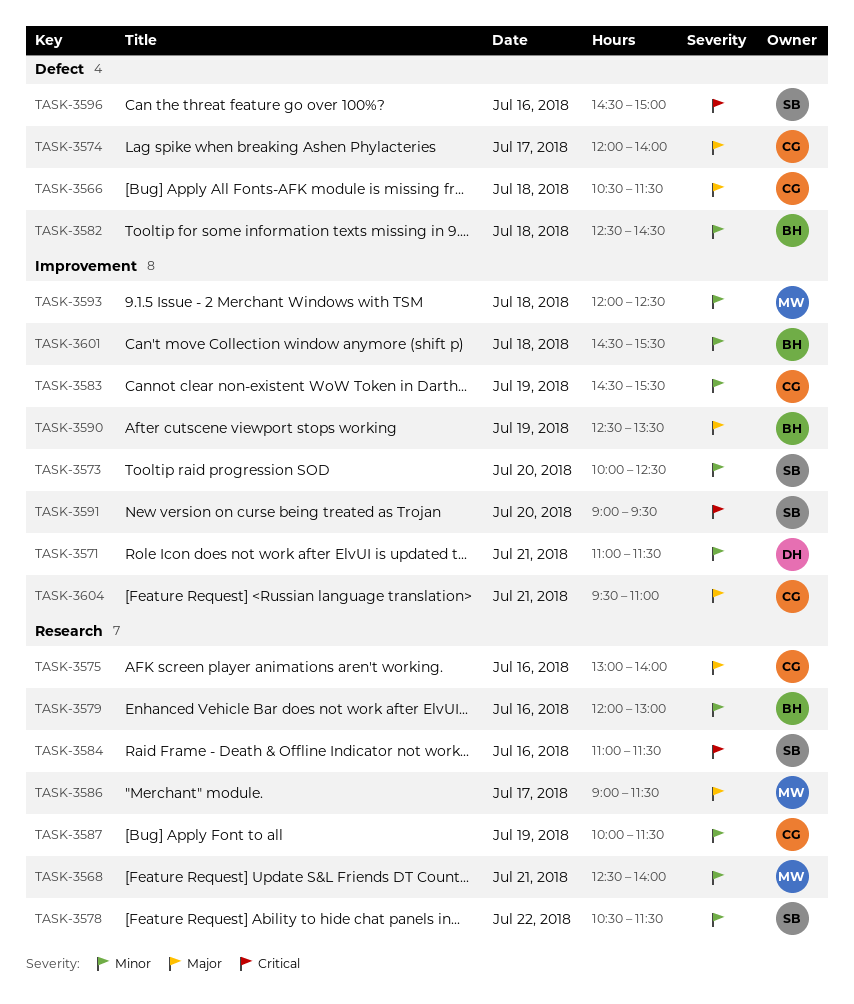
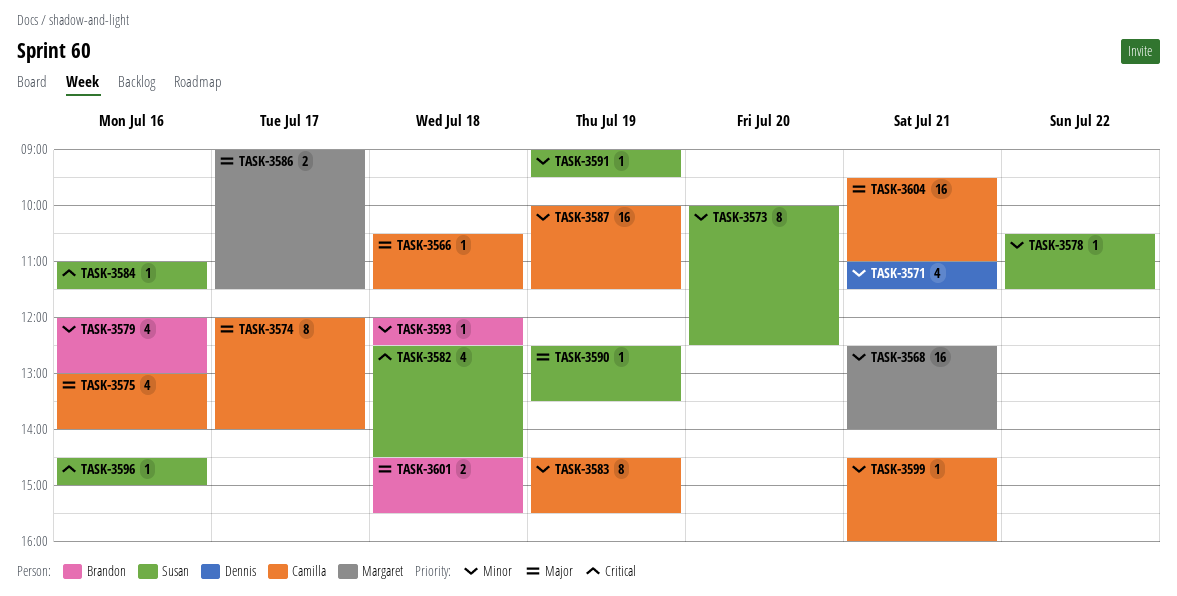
TASK-3582, owner: Brandon -> Susan
TASK-3582, priority: Minor -> Critical
TASK-3590, owner: Brandon -> Susan
TASK-3591, priority: Critical -> Minor
TASK-3591, day: Jul 20 -> Jul 19
TASK-3593, owner: Margaret -> Brandon
TASK-3599: none -> present
TASK-3601, priority: Minor -> Major

